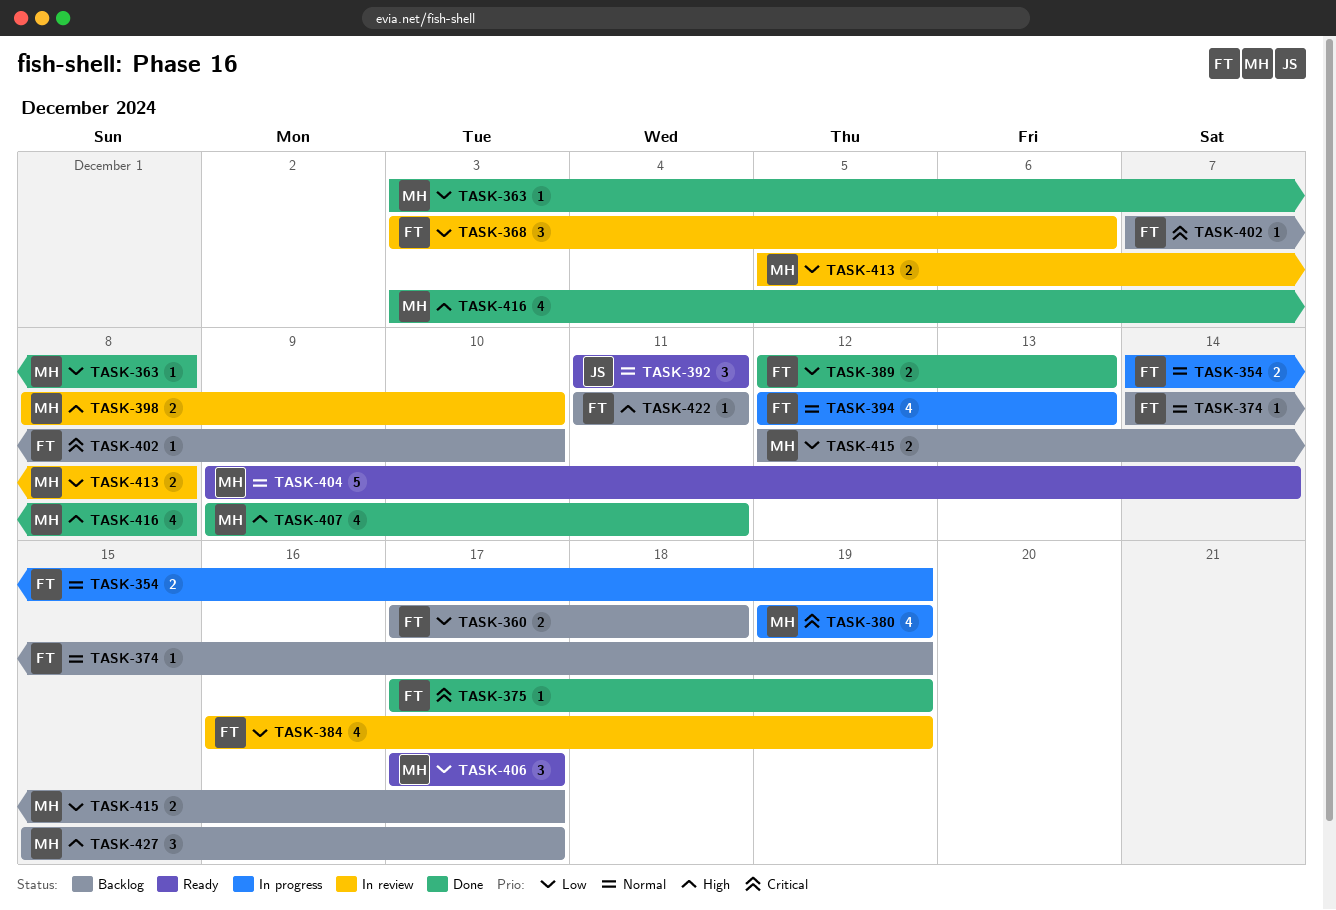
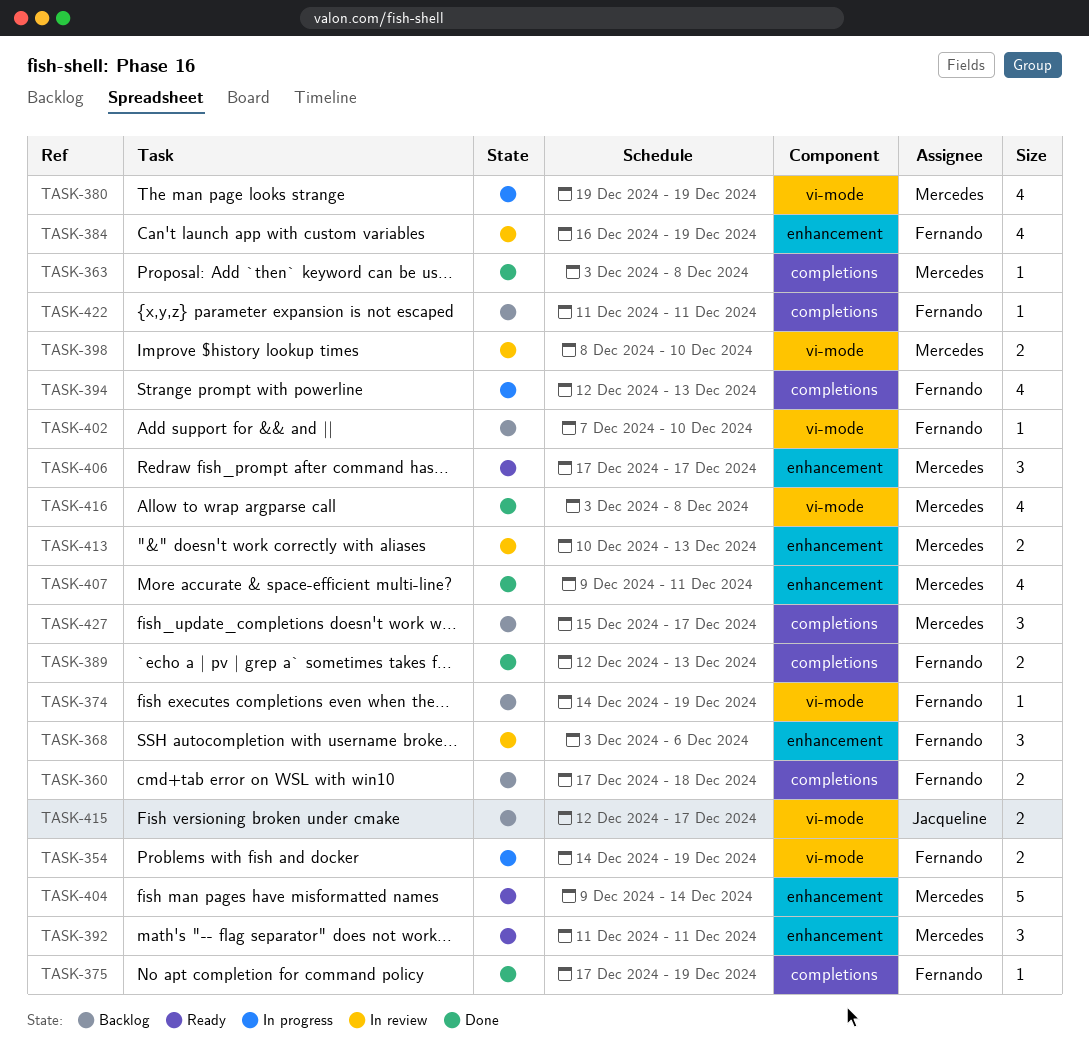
TASK-392, owner: Jacqueline -> Mercedes
TASK-413, start: Dec 5 -> Dec 10
TASK-413, due: Dec 8 -> Dec 13
TASK-415, owner: Mercedes -> Jacqueline

